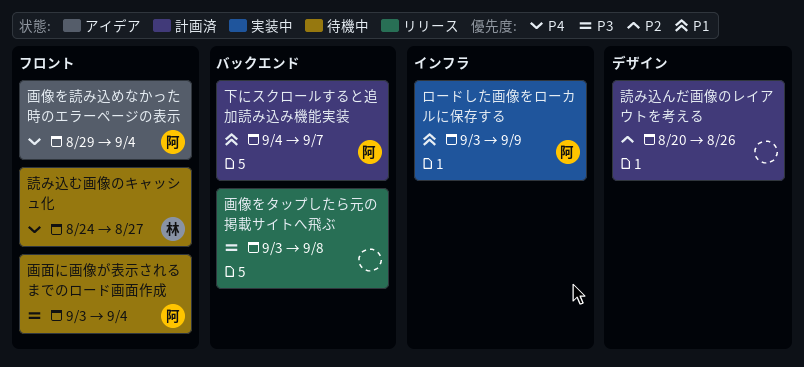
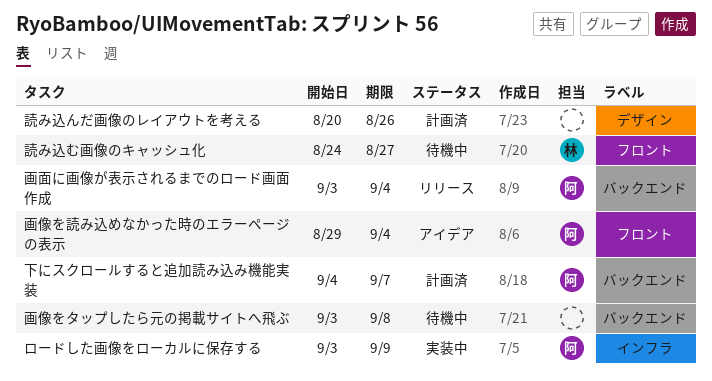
画像をタップしたら元の掲載サイトへ飛ぶ, status: リリース -> 待機中
画面に画像が表示されるまでのロード画面作成, status: 待機中 -> リリース
画面に画像が表示されるまでのロード画面作成, label: フロント -> バックエンド

